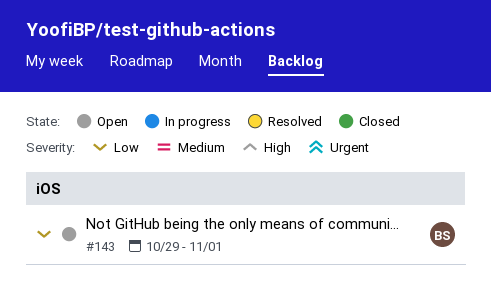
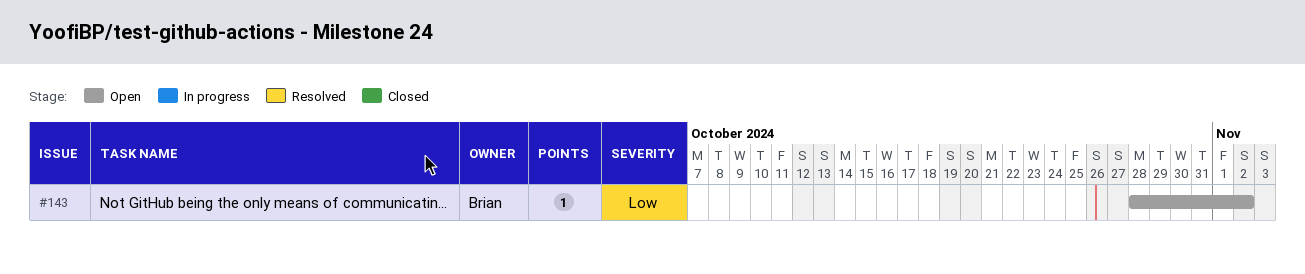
#143, start: Oct 29 -> Oct 28
#143, due: Nov 1 -> Nov 2

